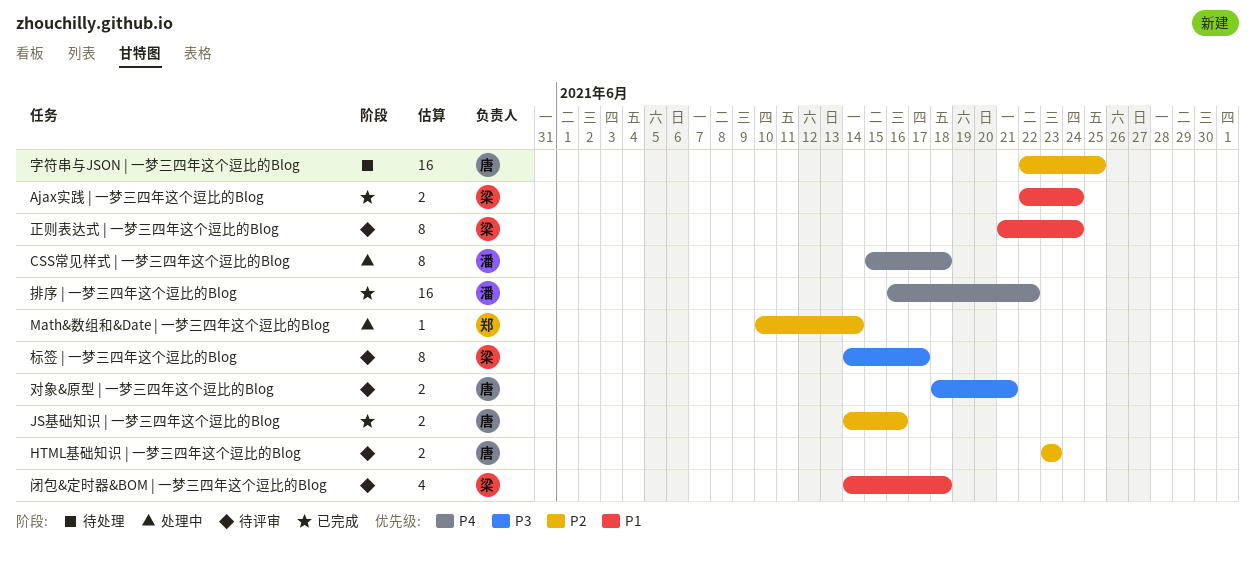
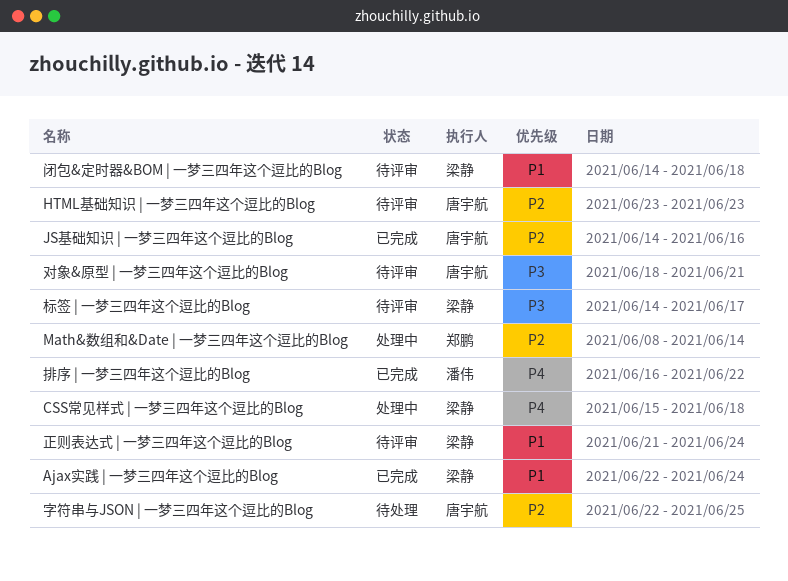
CSS常见样式 | 一梦三四年这个逗比的Blog, owner: 潘伟 -> 梁静
Math&数组和&Date | 一梦三四年这个逗比的Blog, start: Jun 10 -> Jun 8

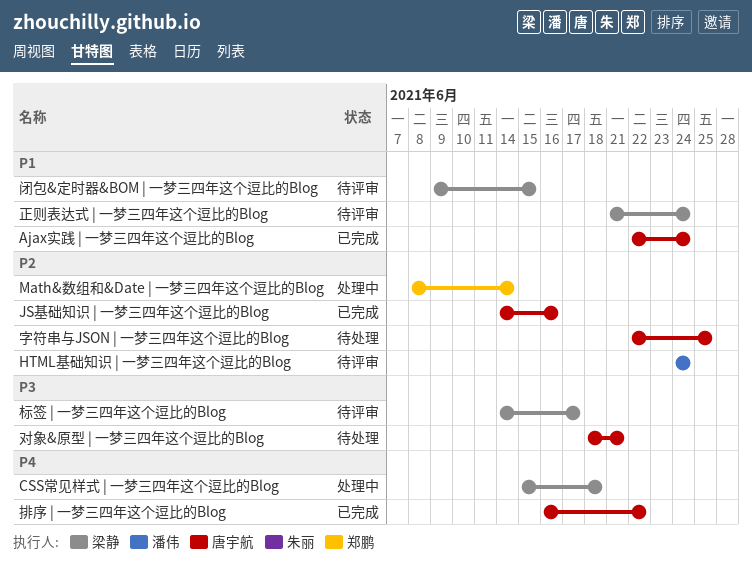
Ajax实践 | 一梦三四年这个逗比的Blog, owner: 梁静 -> 唐宇航
HTML基础知识 | 一梦三四年这个逗比的Blog, owner: 唐宇航 -> 潘伟
HTML基础知识 | 一梦三四年这个逗比的Blog, start: Jun 23 -> Jun 24
HTML基础知识 | 一梦三四年这个逗比的Blog, due: Jun 23 -> Jun 24
对象&原型 | 一梦三四年这个逗比的Blog, status: 待评审 -> 待处理
排序 | 一梦三四年这个逗比的Blog, owner: 潘伟 -> 唐宇航
闭包&定时器&BOM | 一梦三四年这个逗比的Blog, start: Jun 14 -> Jun 9
闭包&定时器&BOM | 一梦三四年这个逗比的Blog, due: Jun 18 -> Jun 15

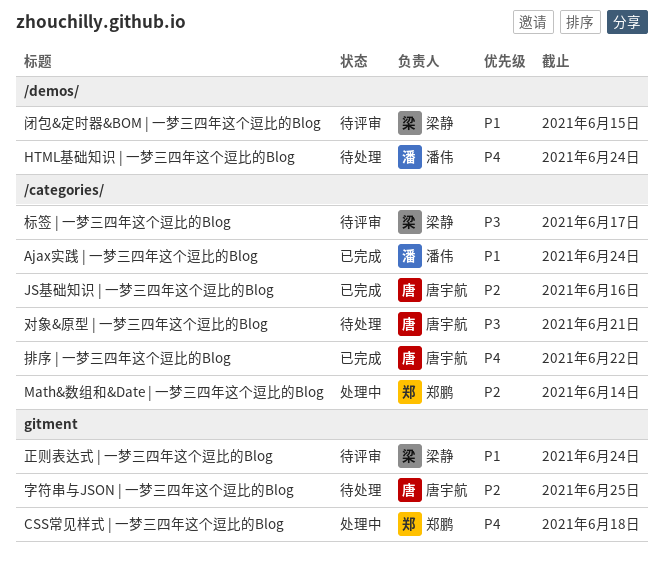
Ajax实践 | 一梦三四年这个逗比的Blog, owner: 唐宇航 -> 潘伟
CSS常见样式 | 一梦三四年这个逗比的Blog, owner: 梁静 -> 郑鹏
HTML基础知识 | 一梦三四年这个逗比的Blog, status: 待评审 -> 待处理
HTML基础知识 | 一梦三四年这个逗比的Blog, priority: P2 -> P4

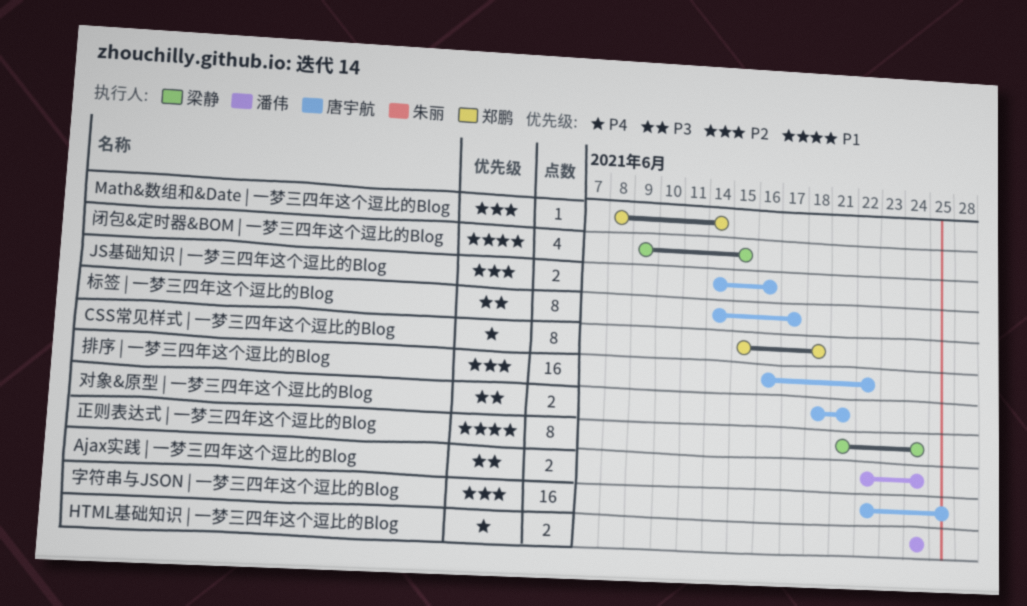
Ajax实践 | 一梦三四年这个逗比的Blog, priority: P1 -> P3
排序 | 一梦三四年这个逗比的Blog, priority: P4 -> P2
标签 | 一梦三四年这个逗比的Blog, owner: 梁静 -> 唐宇航

